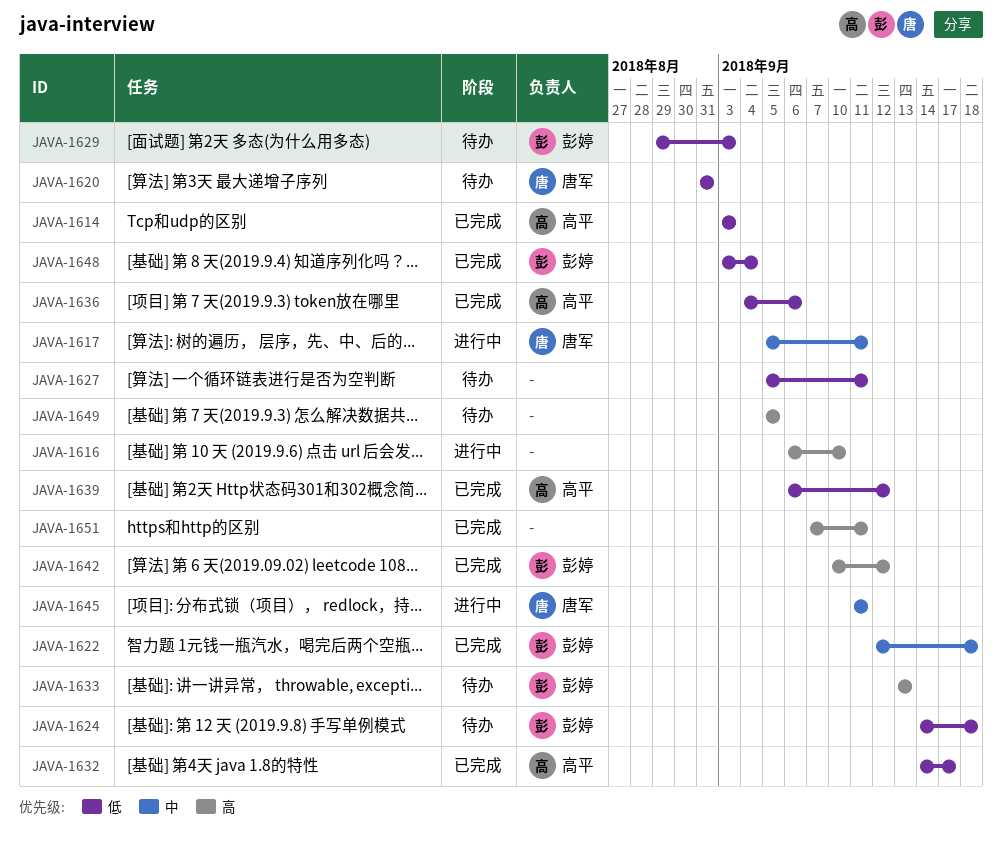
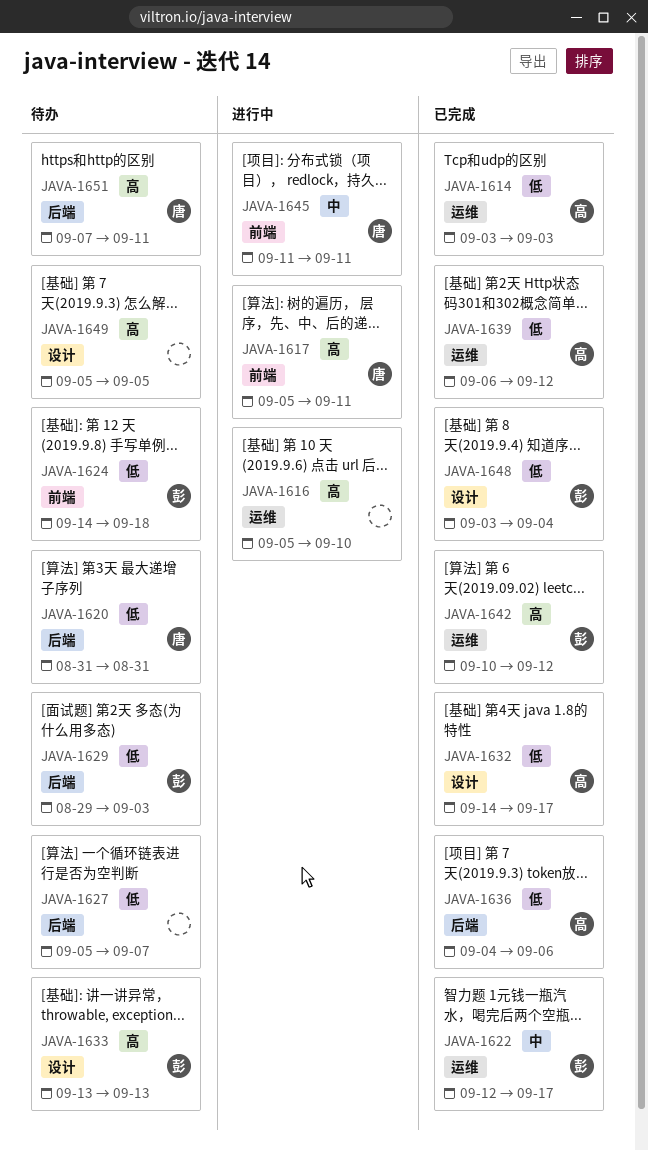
JAVA-1616, start: Sep 6 -> Sep 5
JAVA-1617, priority: 中 -> 高
JAVA-1622, due: Sep 18 -> Sep 17
JAVA-1627, due: Sep 11 -> Sep 7
JAVA-1651, status: 已完成 -> 待办
JAVA-1651, owner: none -> 唐军

